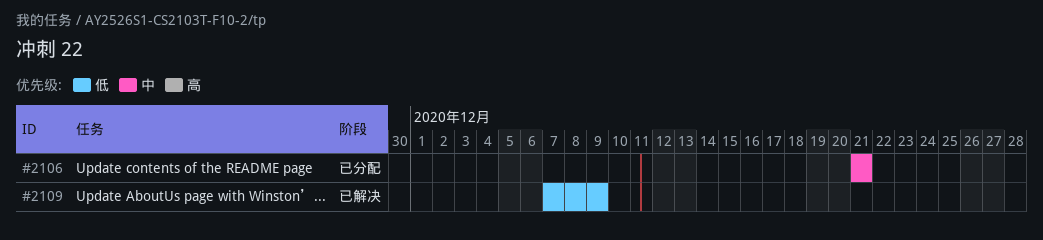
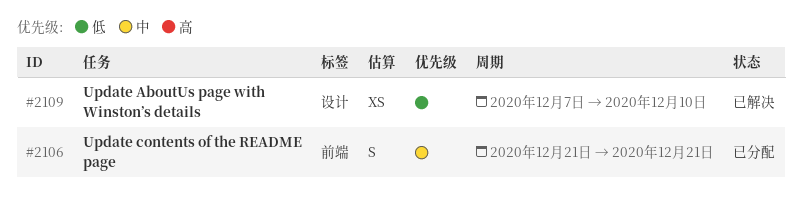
#2109, due: Dec 9 -> Dec 10

